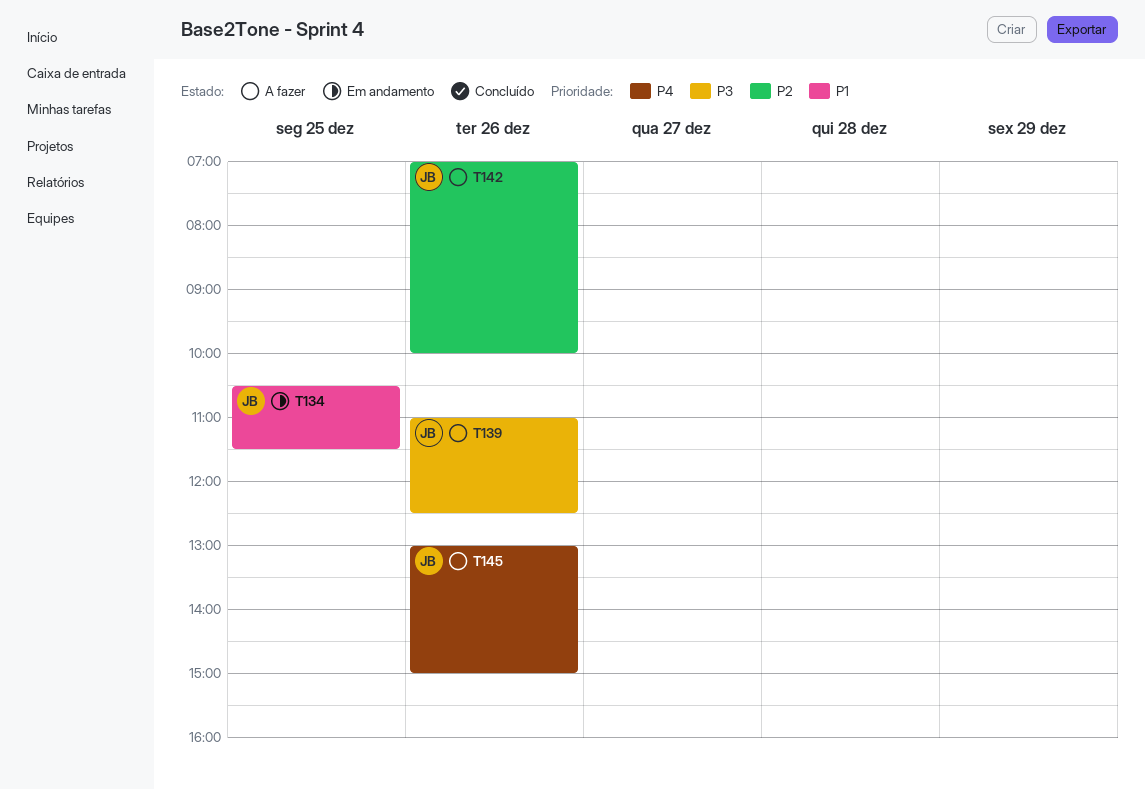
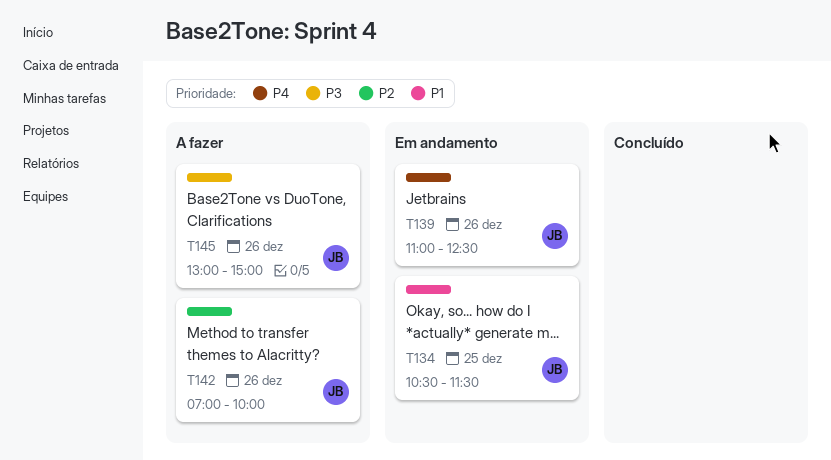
T139, status: A fazer -> Em andamento
T139, priority: P3 -> P4
T145, priority: P4 -> P3

